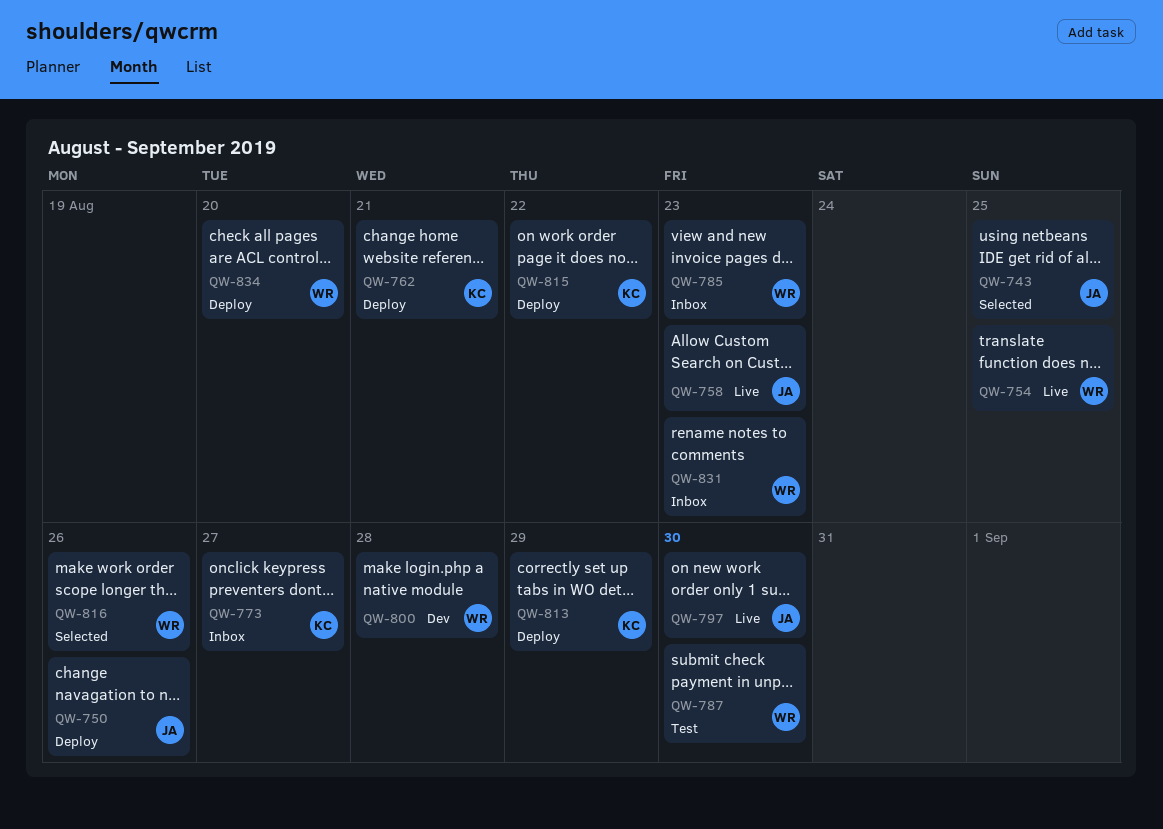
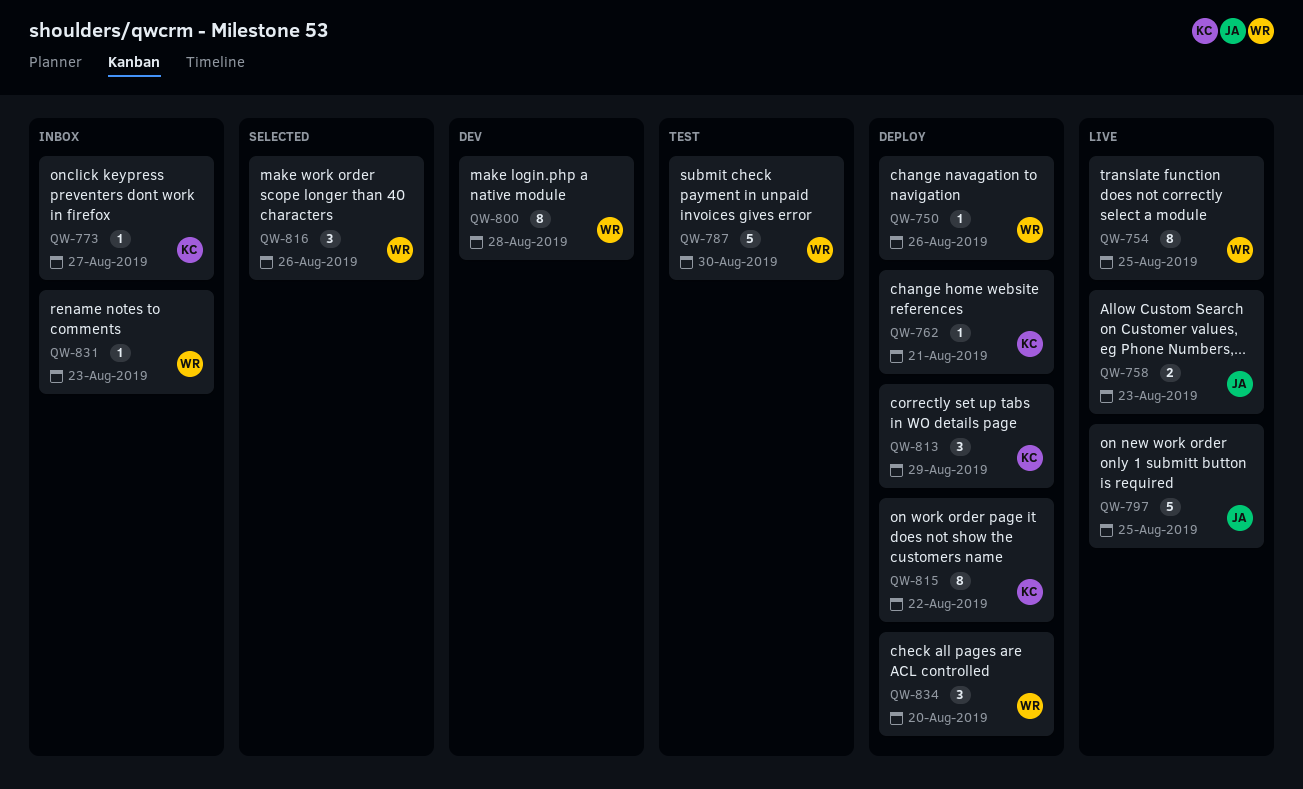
QW-743: present -> none
QW-750, owner: JA -> WR
QW-785: present -> none
QW-797, due: Aug 30 -> Aug 25

